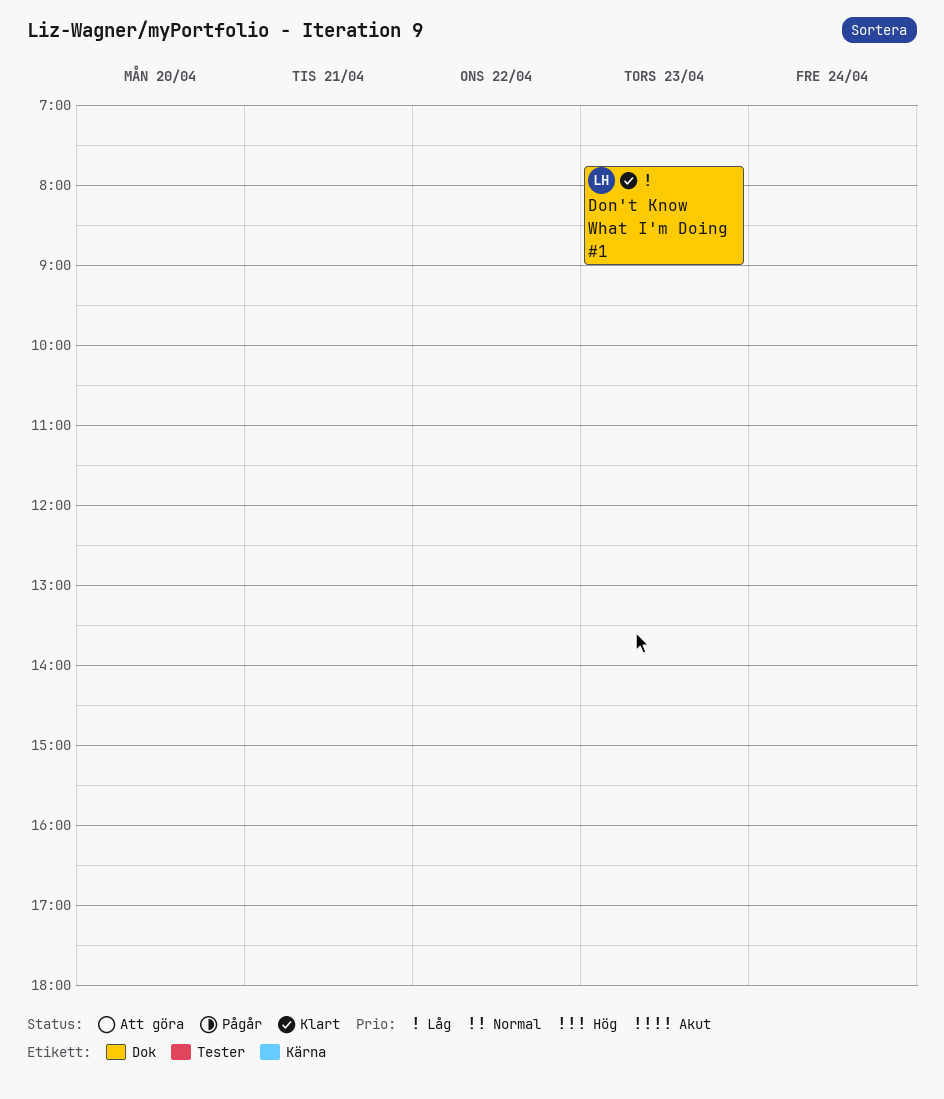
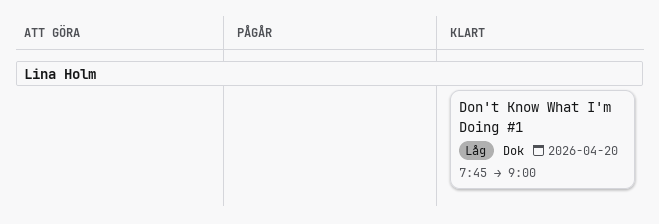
Don't Know What I'm Doing #1, day: Apr 23 -> Apr 20

